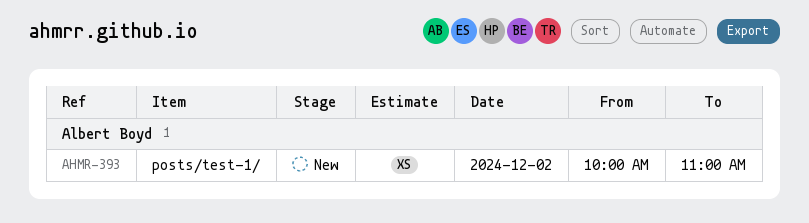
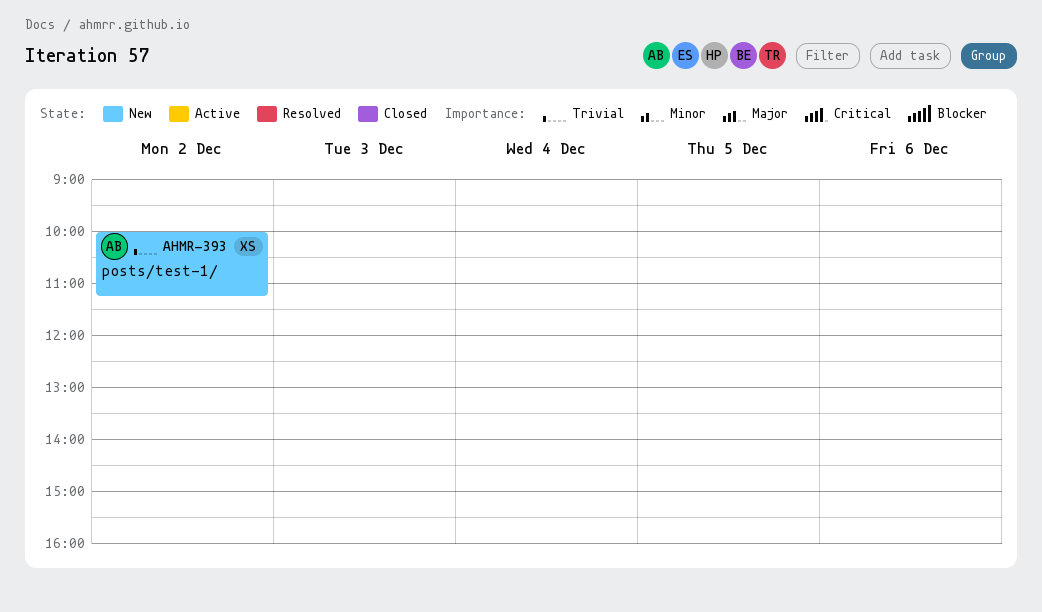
AHMR-393, ends: 11:00 -> 11:15

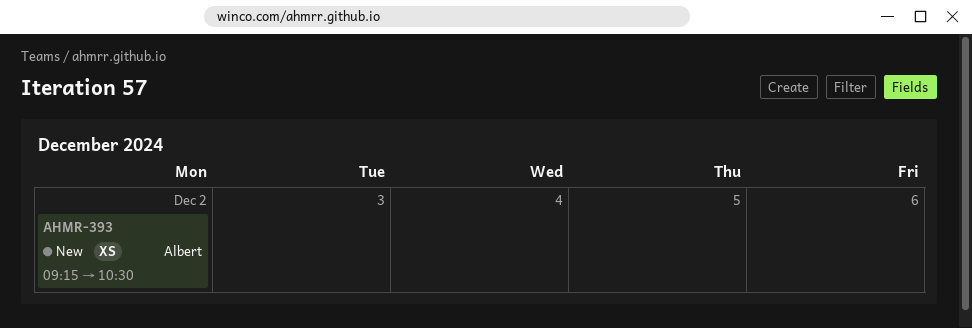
AHMR-393, begins: 10:00 -> 09:15
AHMR-393, ends: 11:15 -> 10:30

